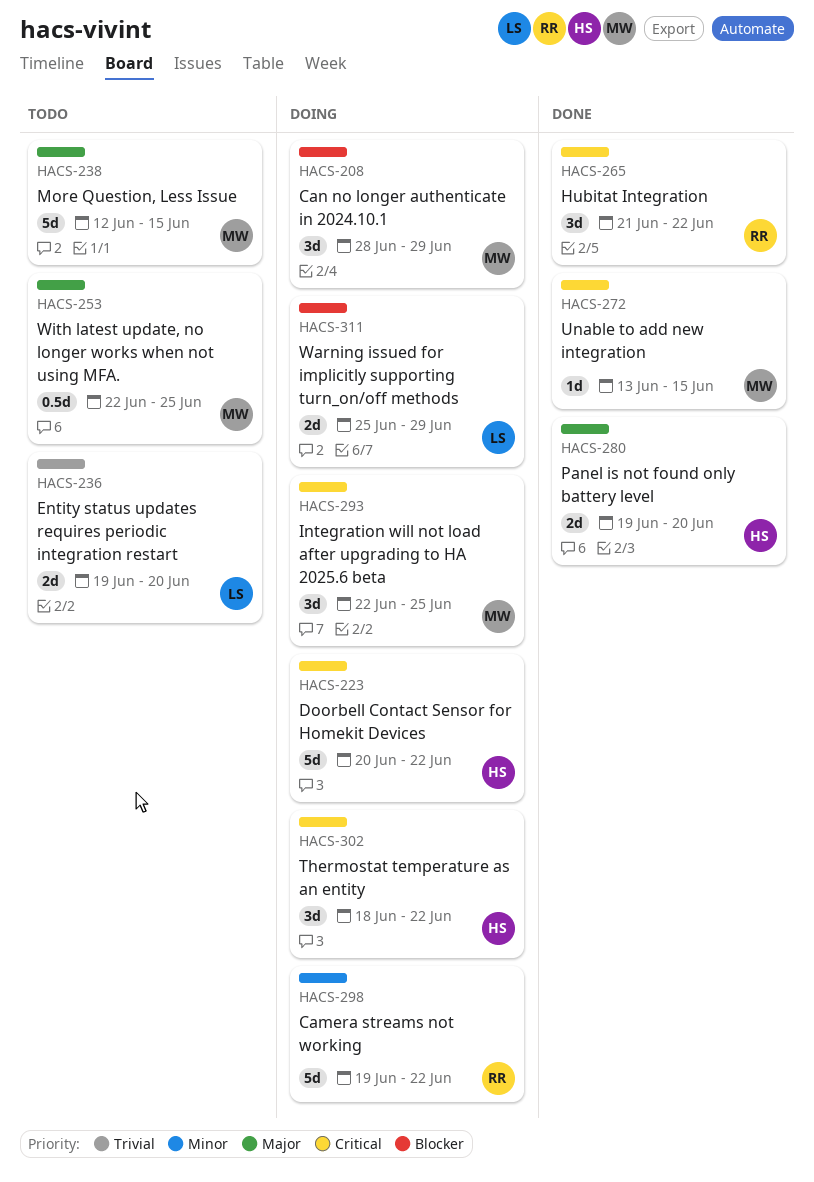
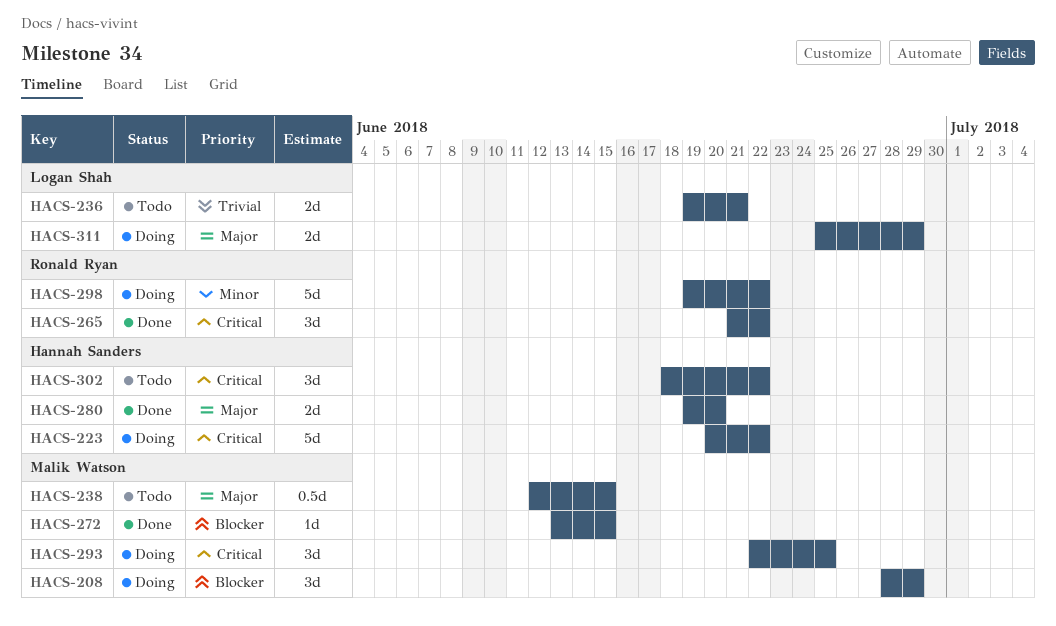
HACS-236, due: Jun 20 -> Jun 21
HACS-238, estimate: 5d -> 0.5d
HACS-253: present -> none
HACS-272, priority: Critical -> Blocker
HACS-302, status: Doing -> Todo
HACS-311, priority: Blocker -> Major

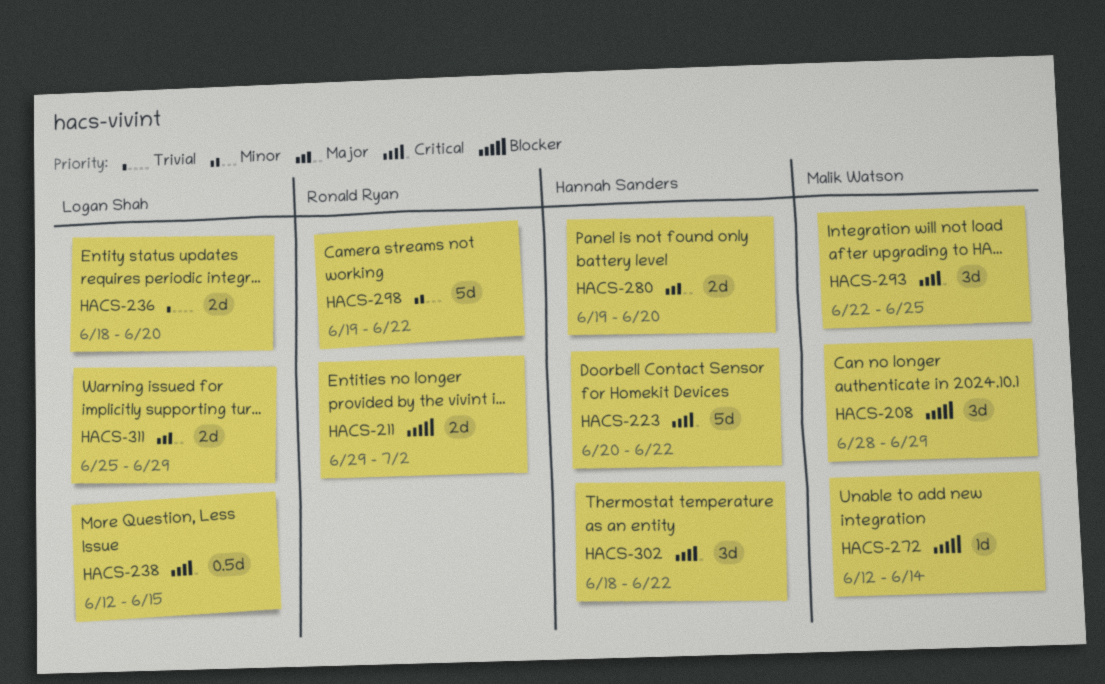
HACS-211: none -> present
HACS-236, start: Jun 19 -> Jun 18
HACS-236, due: Jun 21 -> Jun 20
HACS-238, owner: Malik Watson -> Logan Shah
HACS-238, priority: Major -> Critical
HACS-265: present -> none
HACS-272, start: Jun 13 -> Jun 12
HACS-272, due: Jun 15 -> Jun 14

